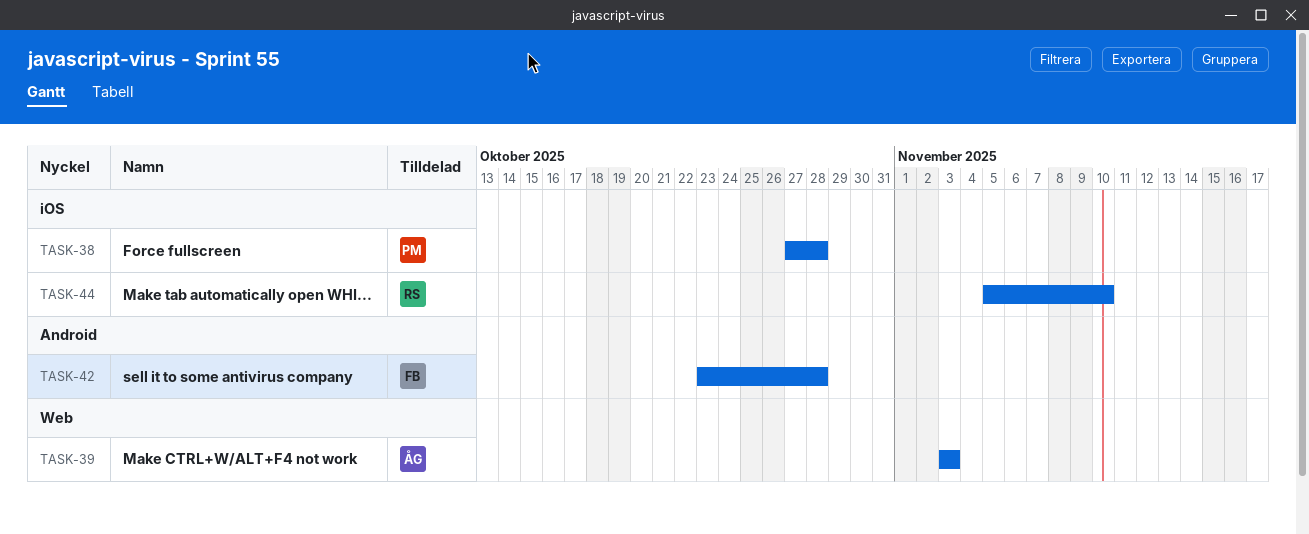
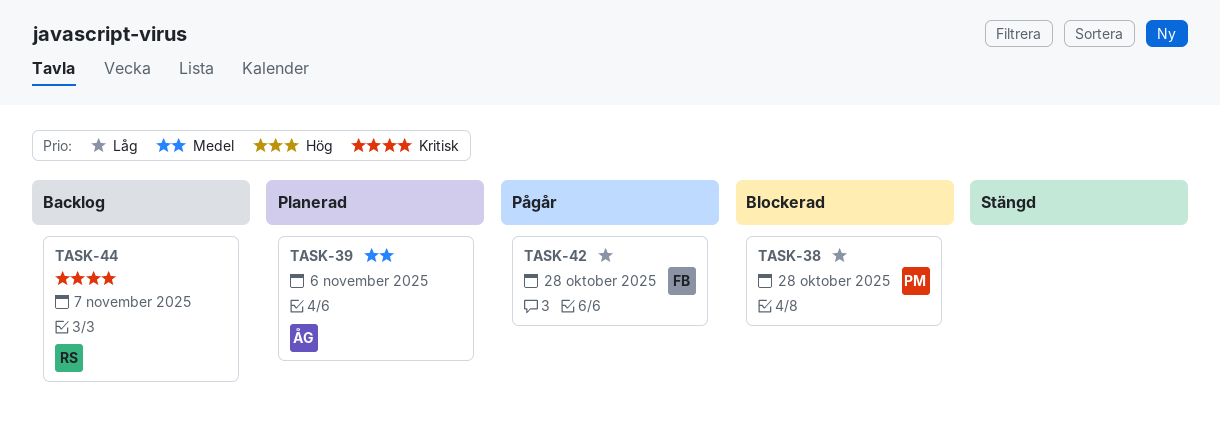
TASK-39, due: Nov 3 -> Nov 6
TASK-44, due: Nov 10 -> Nov 7

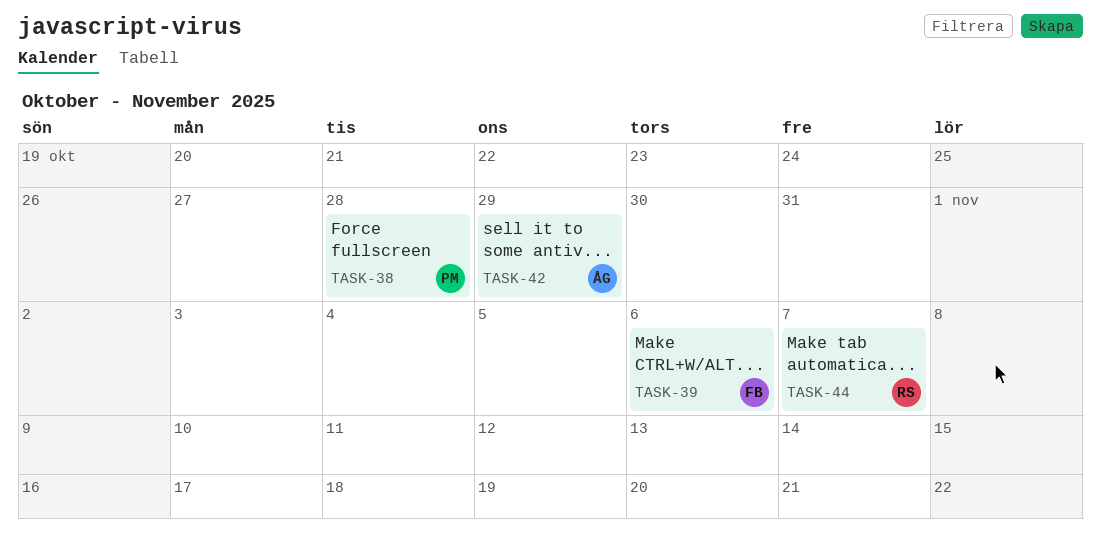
TASK-39, owner: ÅG -> FB
TASK-42, owner: FB -> ÅG
TASK-42, due: Oct 28 -> Oct 29

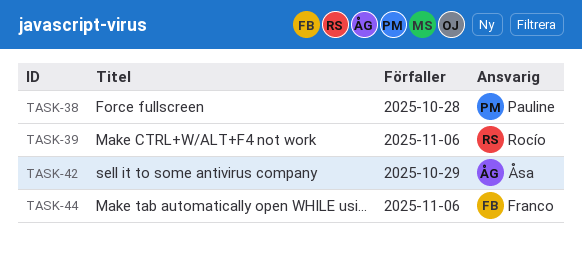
TASK-39, owner: Franco -> Rocío
TASK-44, owner: Rocío -> Franco
TASK-44, due: Nov 7 -> Nov 6

